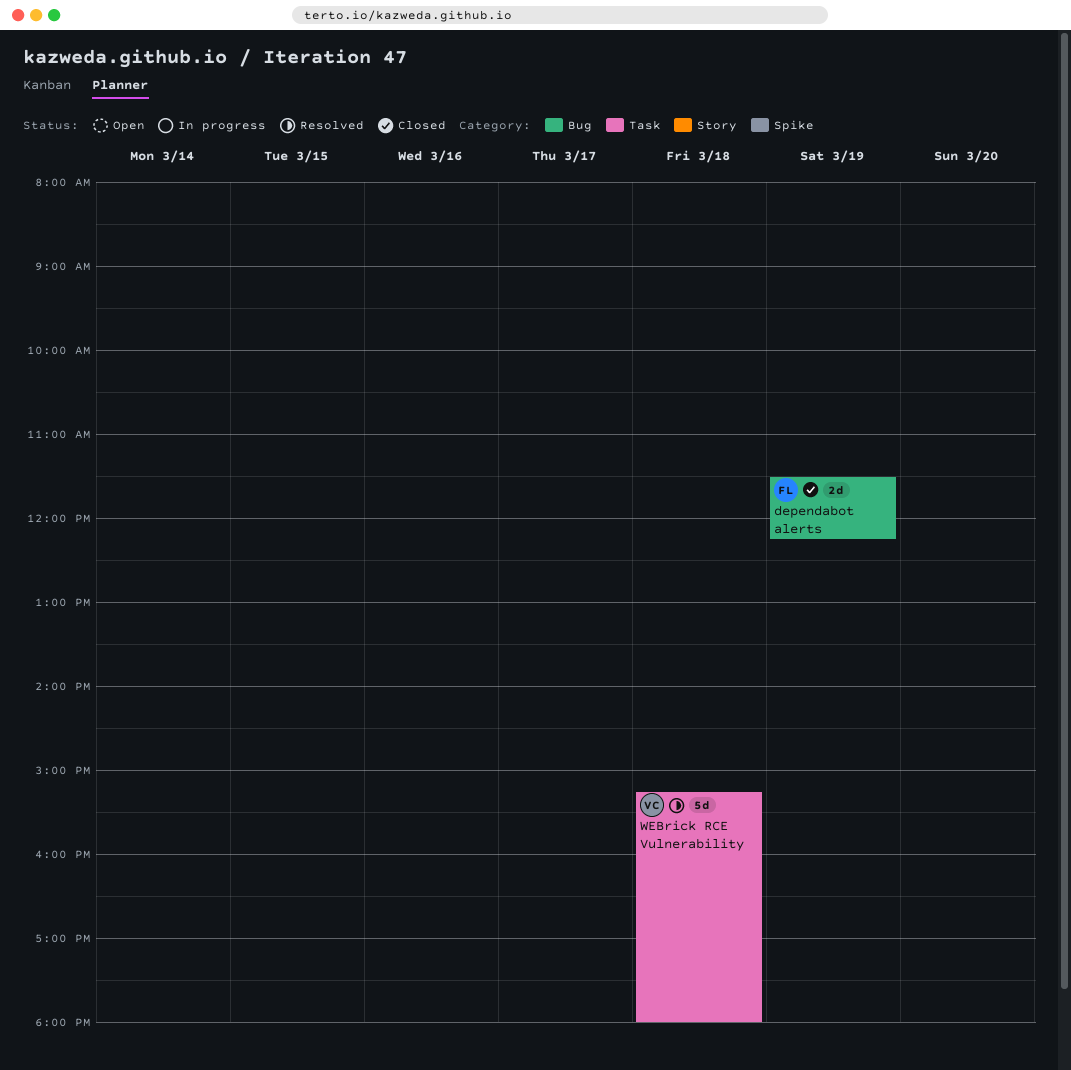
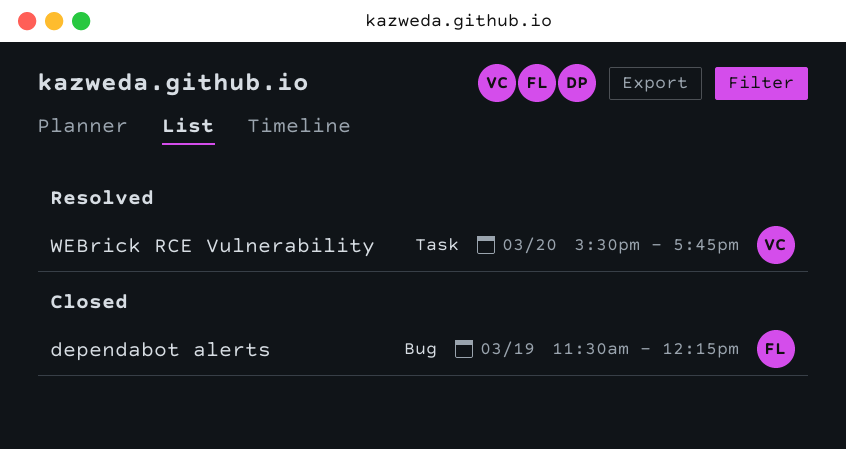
WEBrick RCE Vulnerability, day: Mar 18 -> Mar 20
WEBrick RCE Vulnerability, begins: 15:15 -> 15:30
WEBrick RCE Vulnerability, ends: 18:00 -> 17:45

